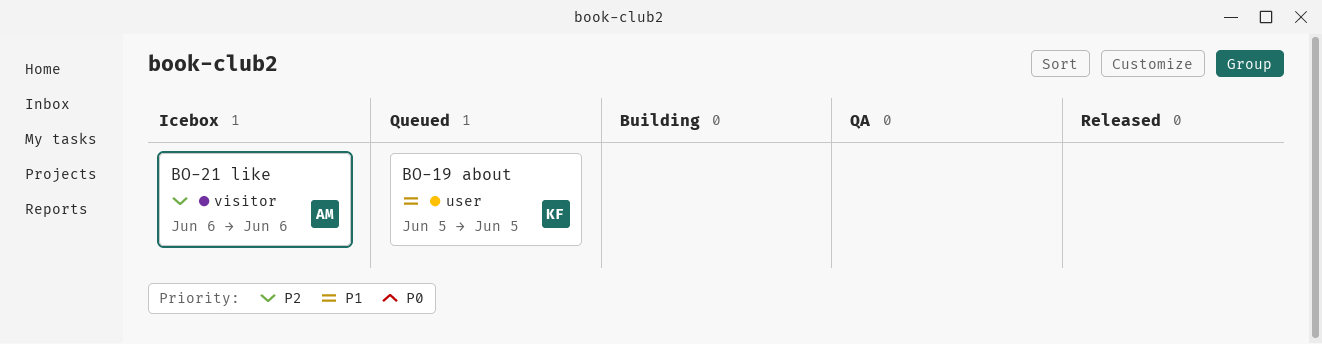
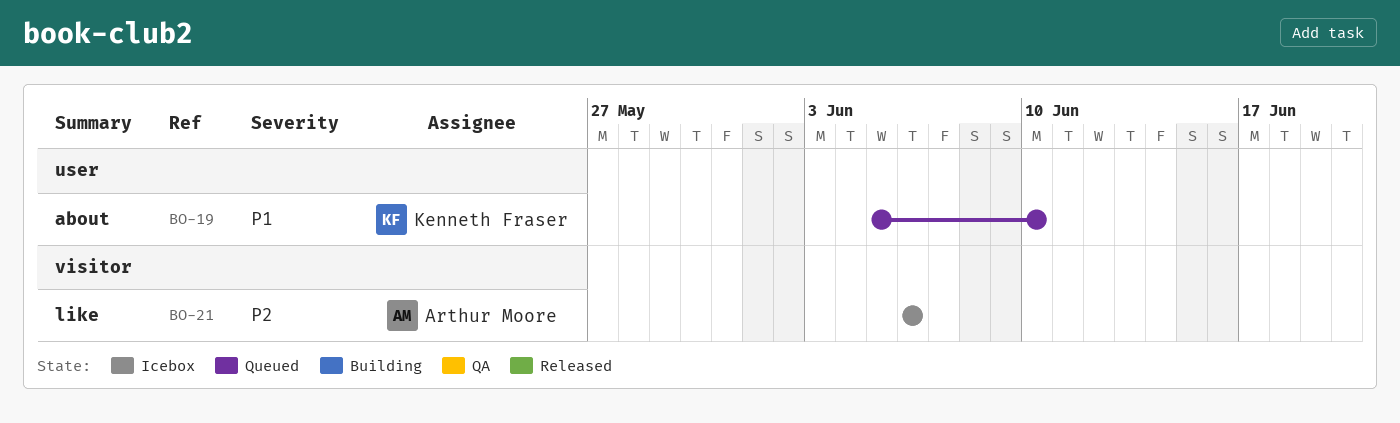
BO-19, due: Jun 5 -> Jun 10

